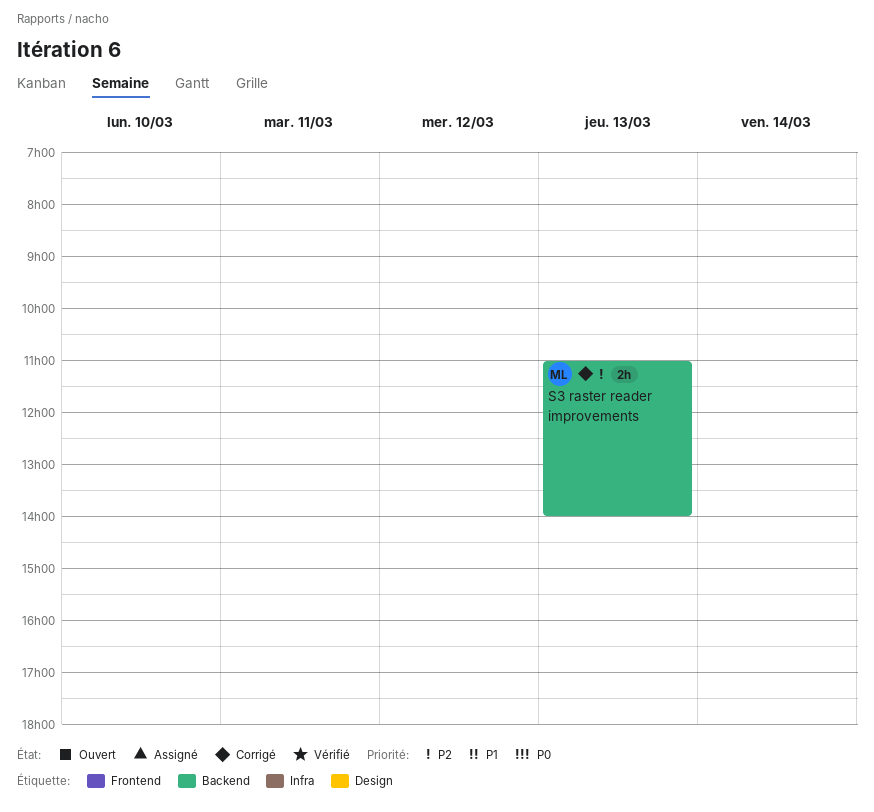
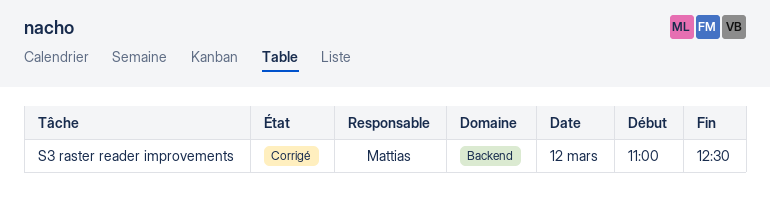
S3 raster reader improvements, day: Mar 13 -> Mar 12
S3 raster reader improvements, ends: 14:00 -> 12:30

